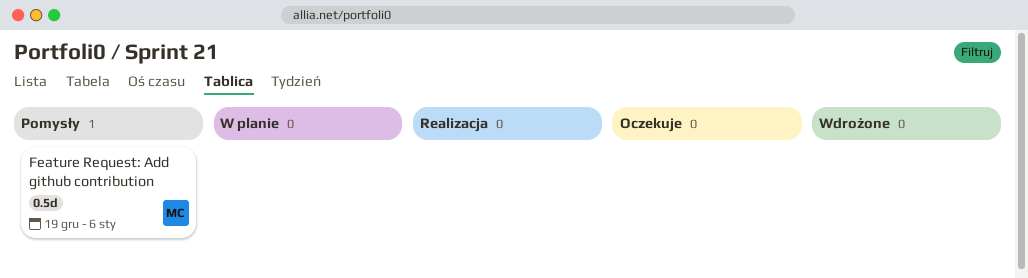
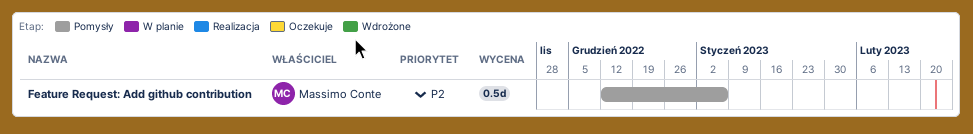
Feature Request: Add github contribution, start: Dec 19 -> Dec 12

